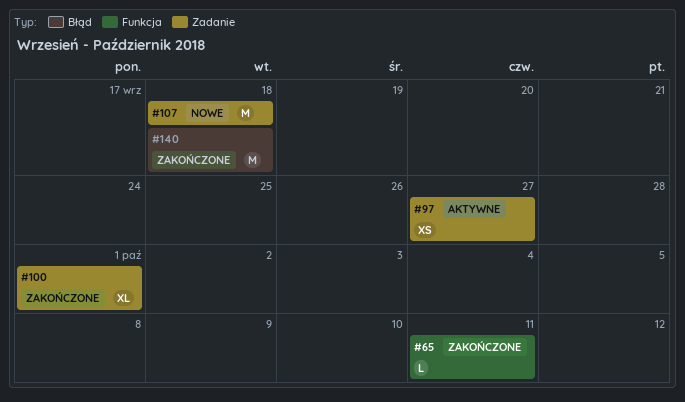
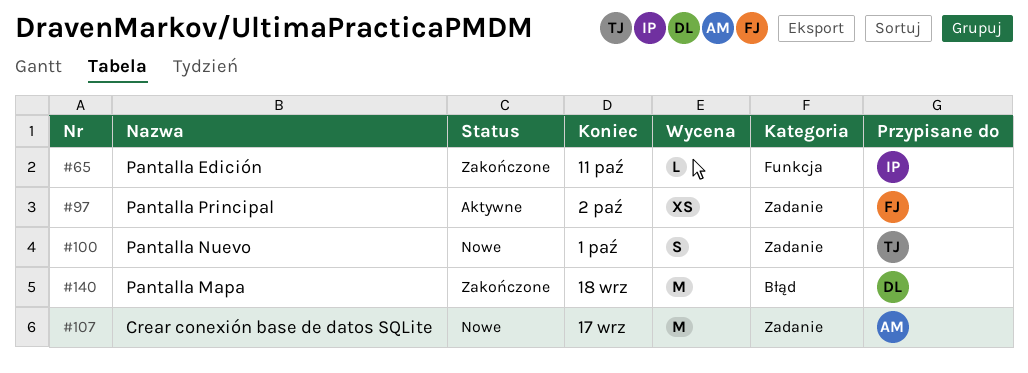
#97, due: Sep 27 -> Oct 2
#100, status: Zakończone -> Nowe
#100, estimate: XL -> S
#107, due: Sep 18 -> Sep 17

